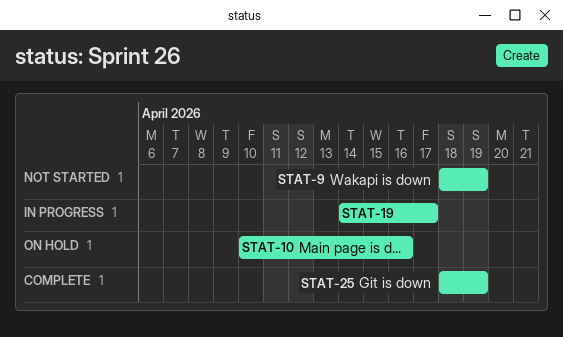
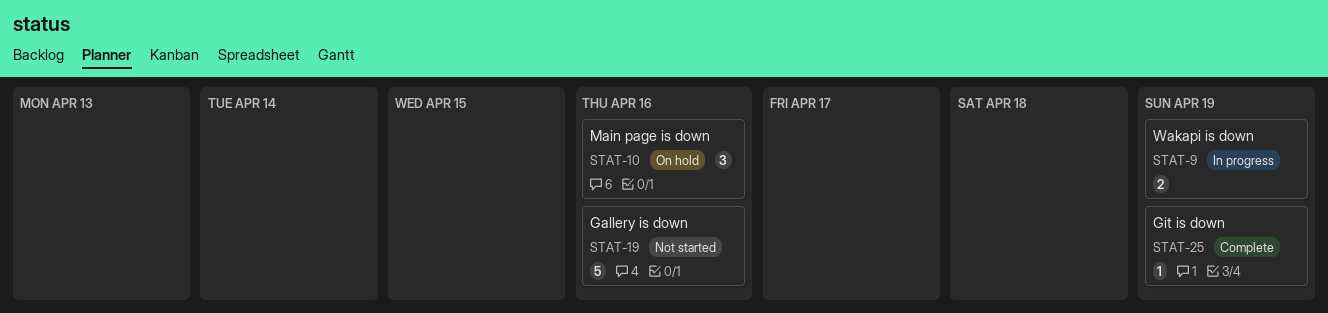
STAT-9, status: Not started -> In progress
STAT-19, status: In progress -> Not started
STAT-19, due: Apr 17 -> Apr 16

